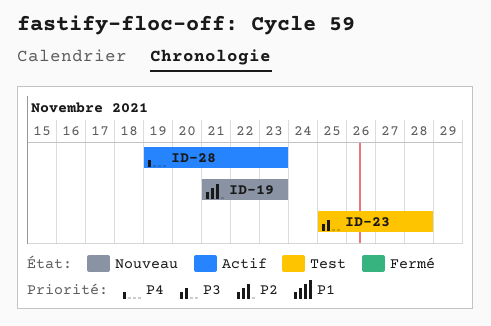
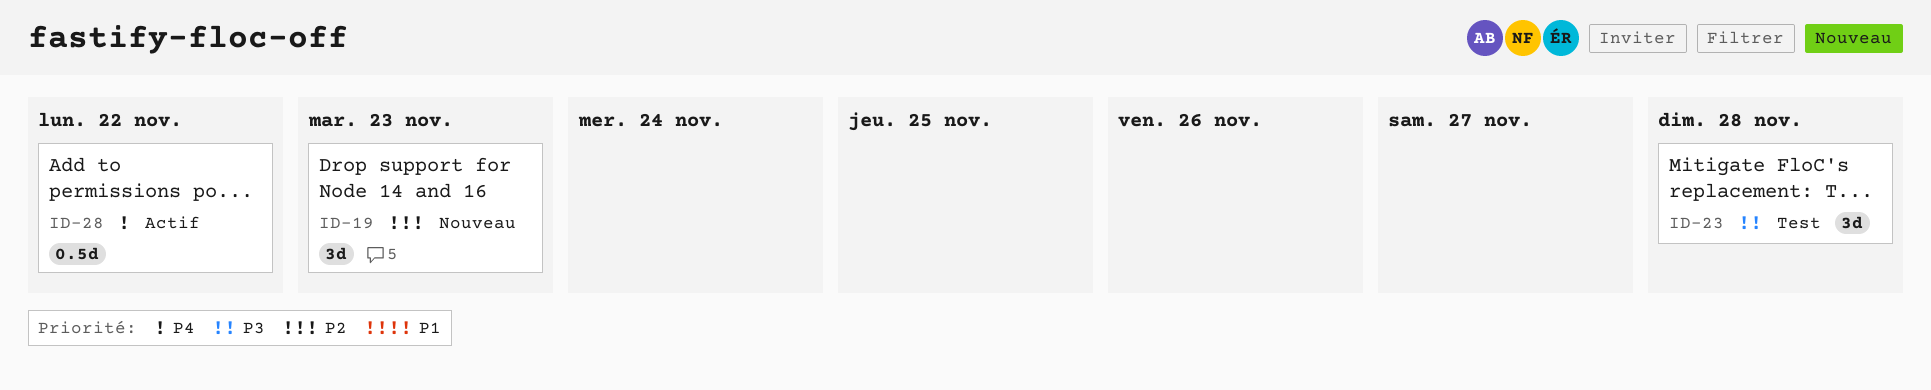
ID-28, due: Nov 23 -> Nov 22

